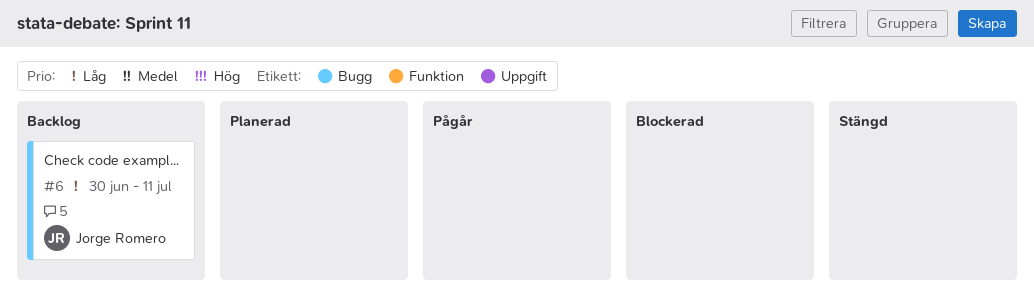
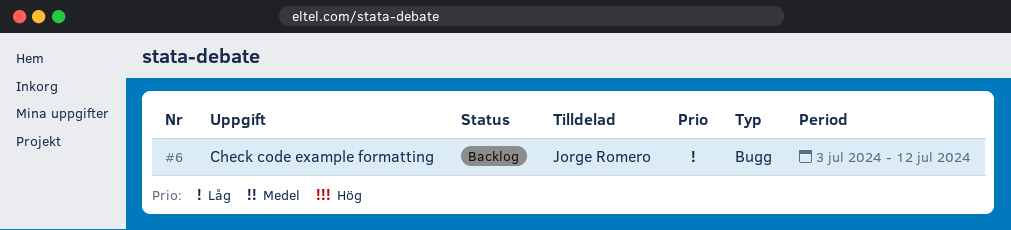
#6, start: Jun 30 -> Jul 3
#6, due: Jul 11 -> Jul 12

